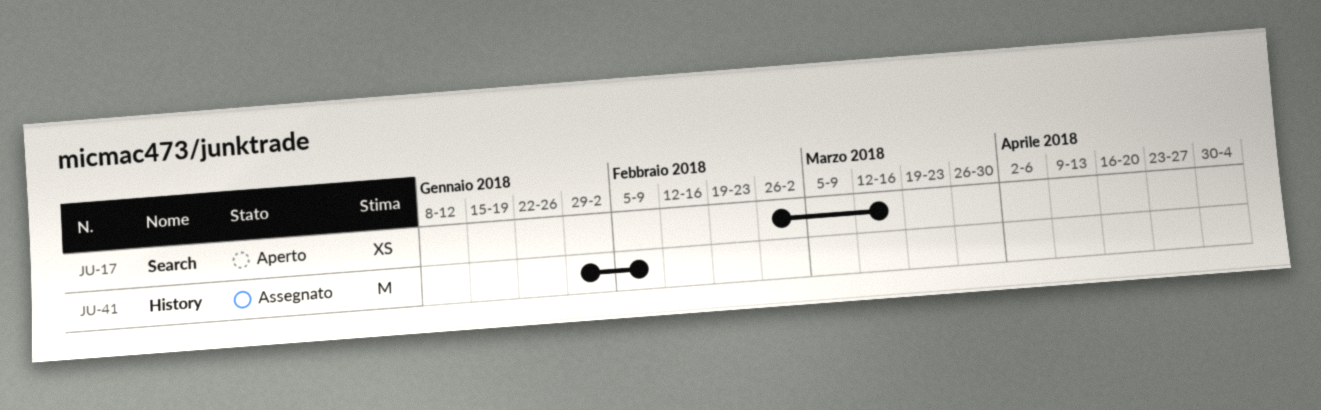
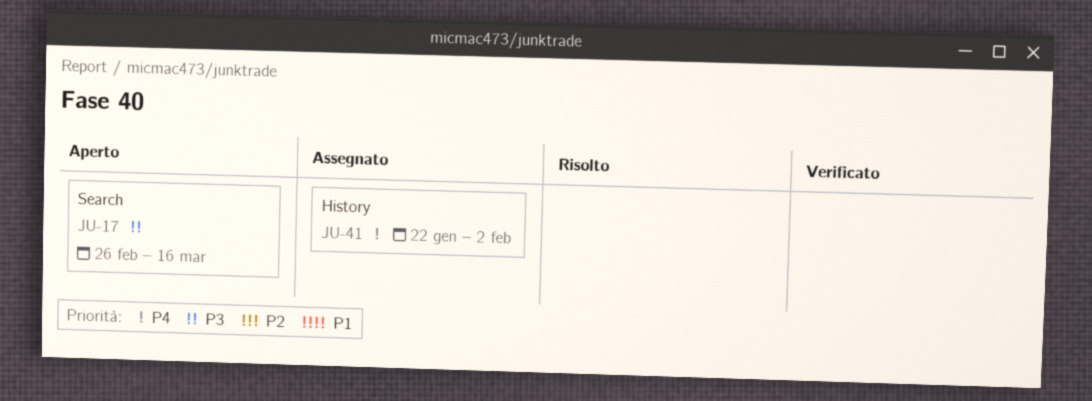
JU-41, start: Jan 29 -> Jan 22
JU-41, due: Feb 9 -> Feb 2

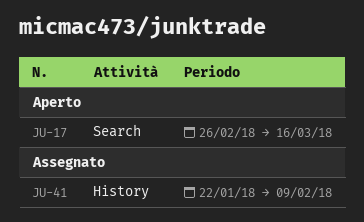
JU-41, due: Feb 2 -> Feb 9

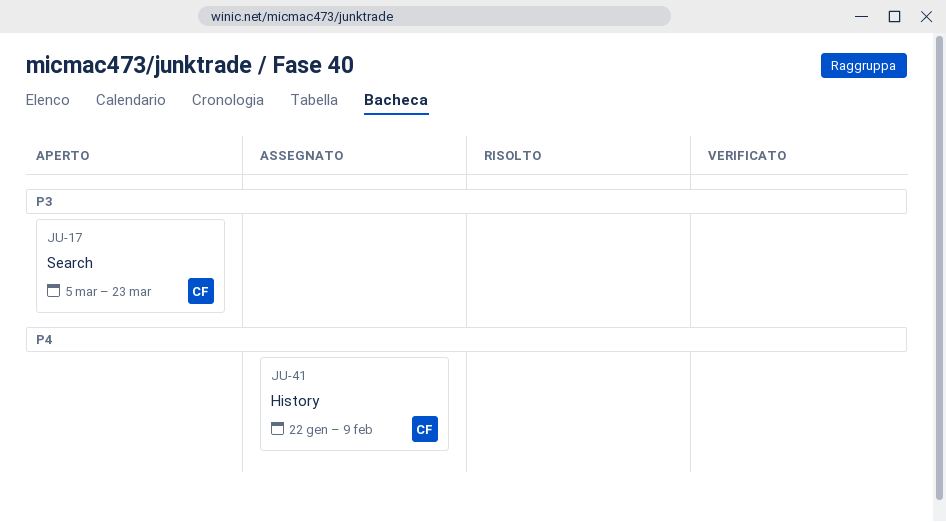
JU-17, start: Feb 26 -> Mar 5
JU-17, due: Mar 16 -> Mar 23

